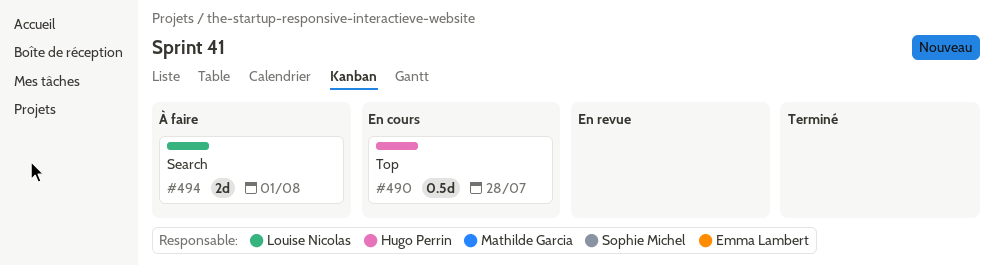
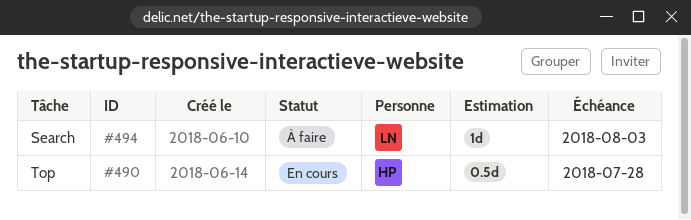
#494, estimate: 2d -> 1d
#494, due: Aug 1 -> Aug 3

